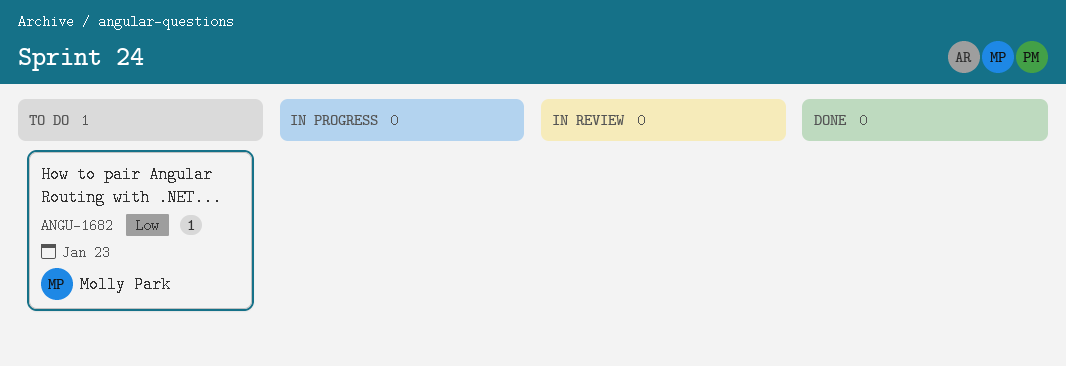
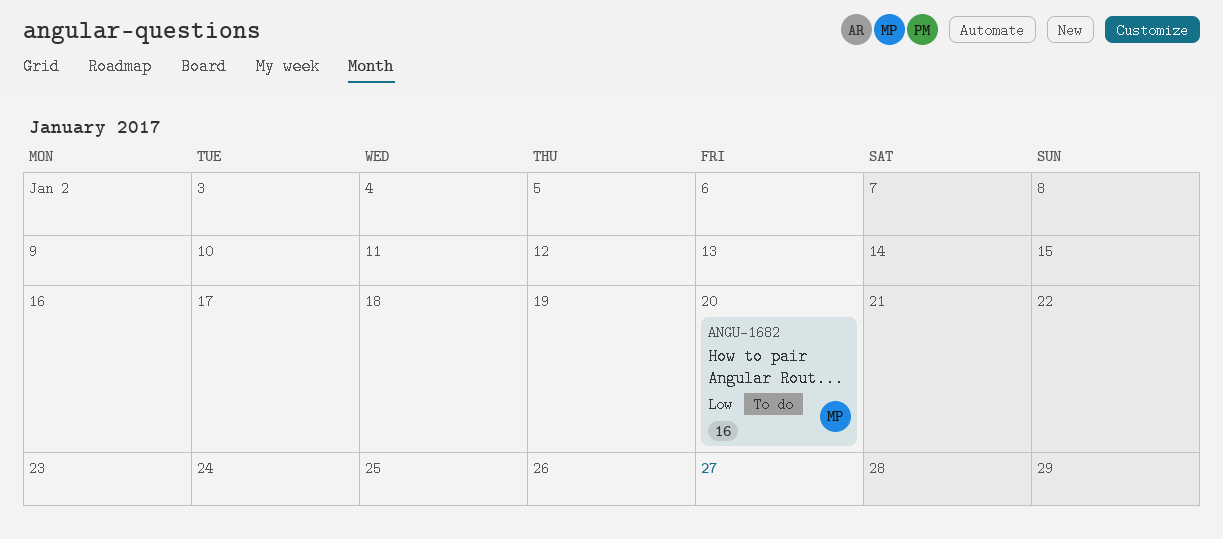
ANGU-1682, estimate: 1 -> 16
ANGU-1682, due: Jan 23 -> Jan 20

